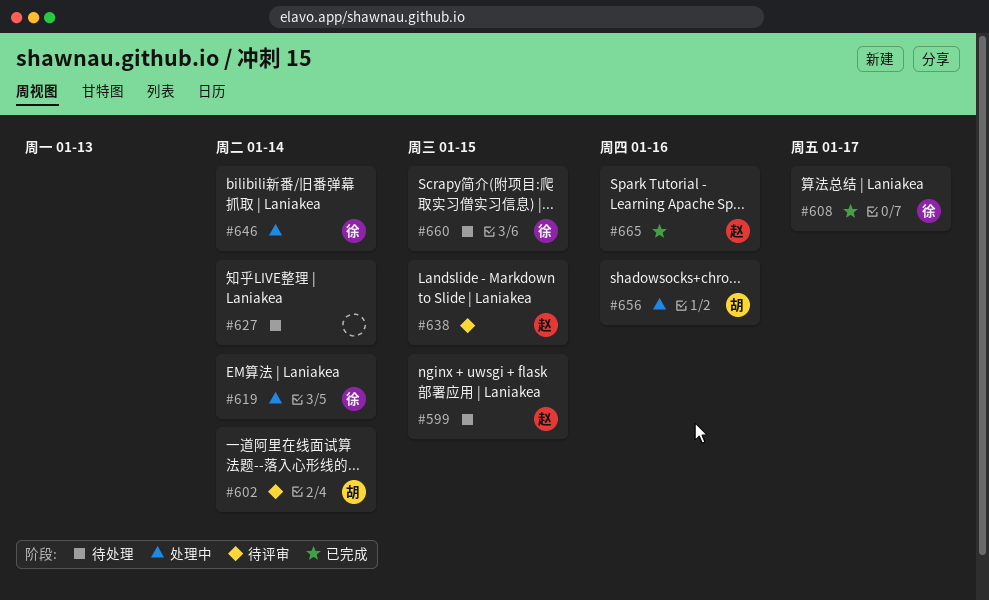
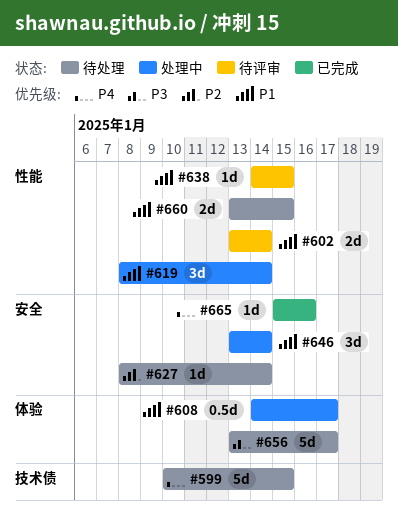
#608, status: 已完成 -> 处理中
#656, status: 处理中 -> 待处理
#656, due: Jan 16 -> Jan 17

